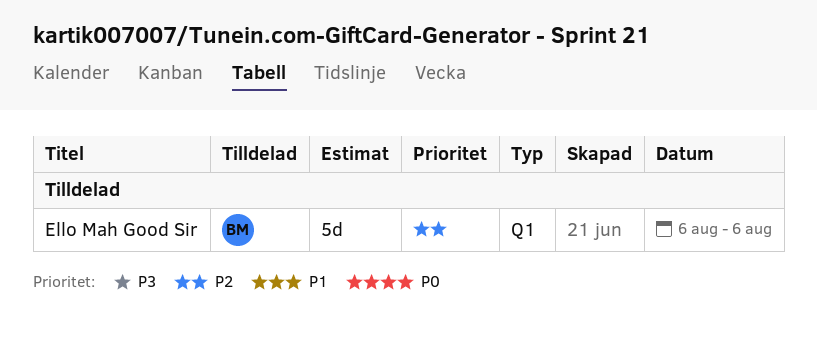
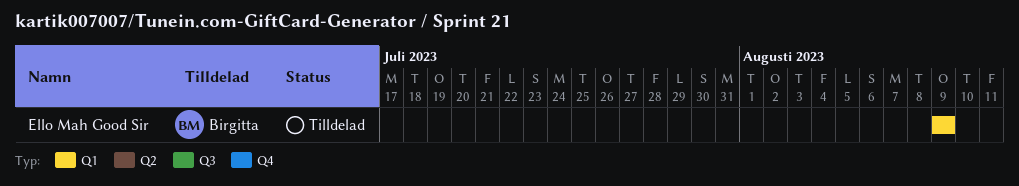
Ello Mah Good Sir, start: Aug 6 -> Aug 9
Ello Mah Good Sir, due: Aug 6 -> Aug 9

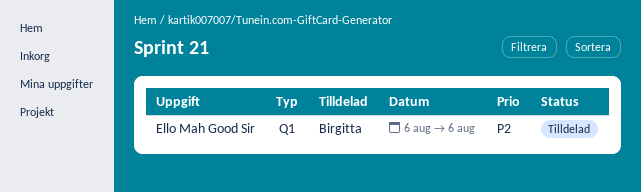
Ello Mah Good Sir, start: Aug 9 -> Aug 6
Ello Mah Good Sir, due: Aug 9 -> Aug 6

